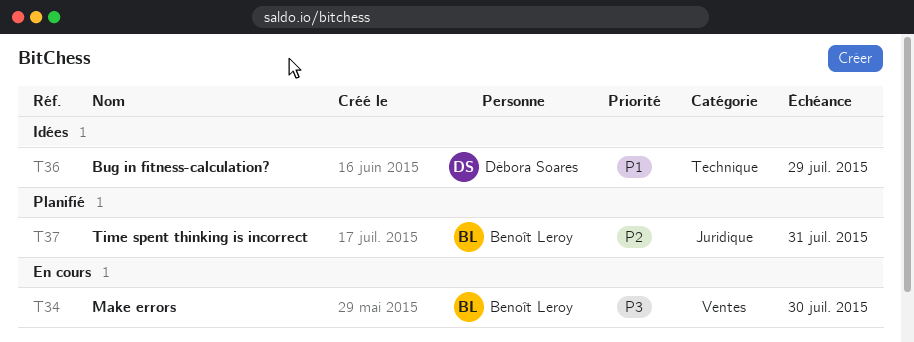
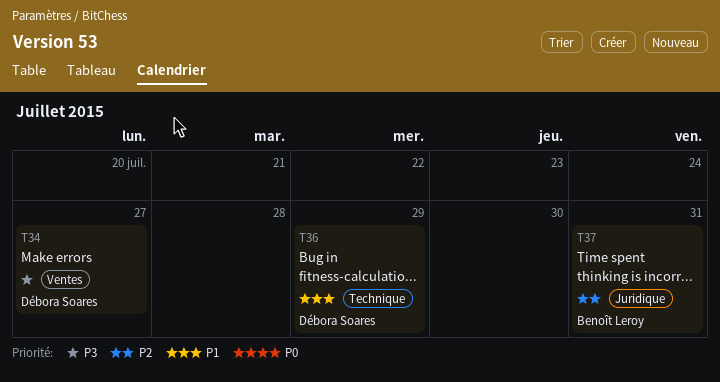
T34, owner: Benoît Leroy -> Débora Soares
T34, due: Jul 30 -> Jul 27

